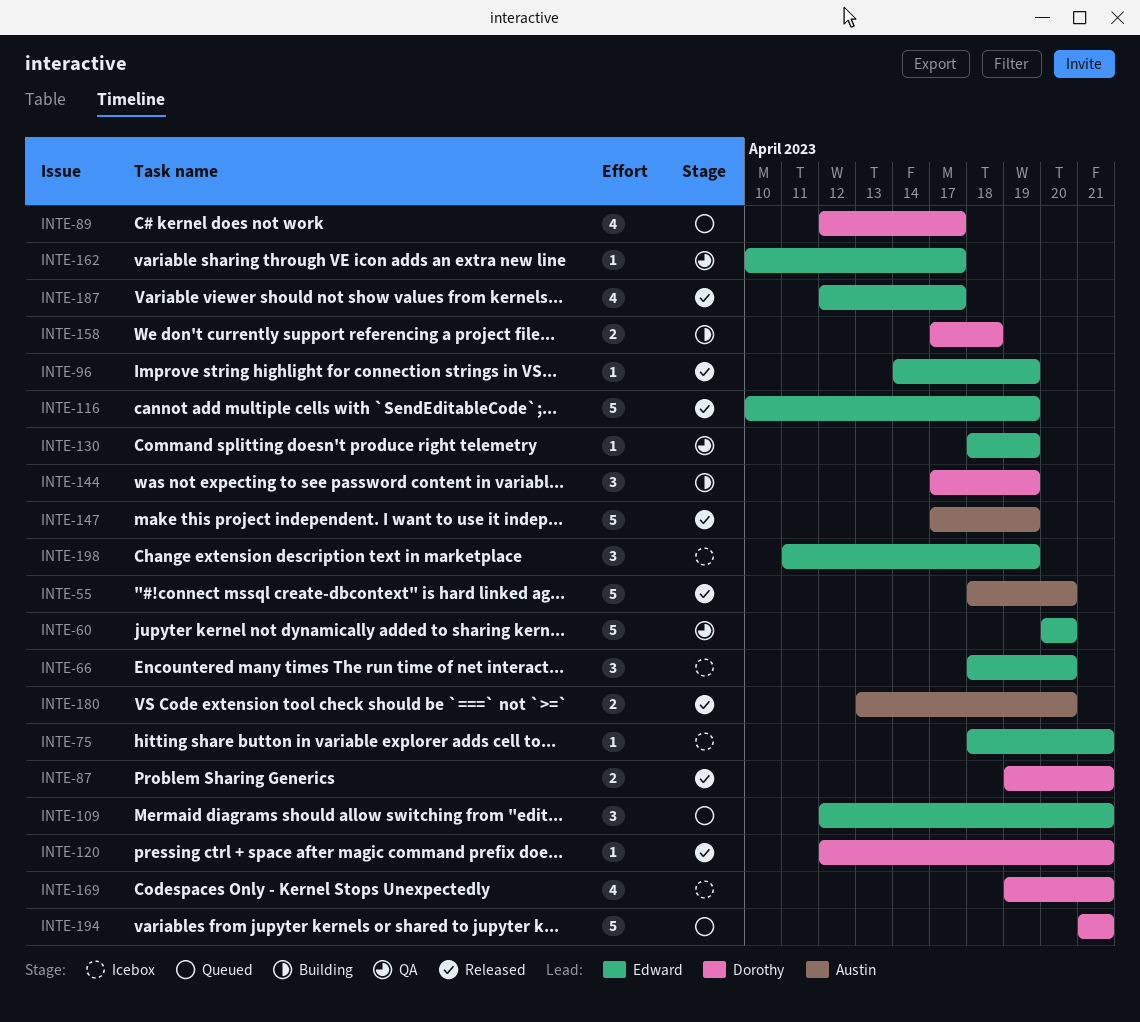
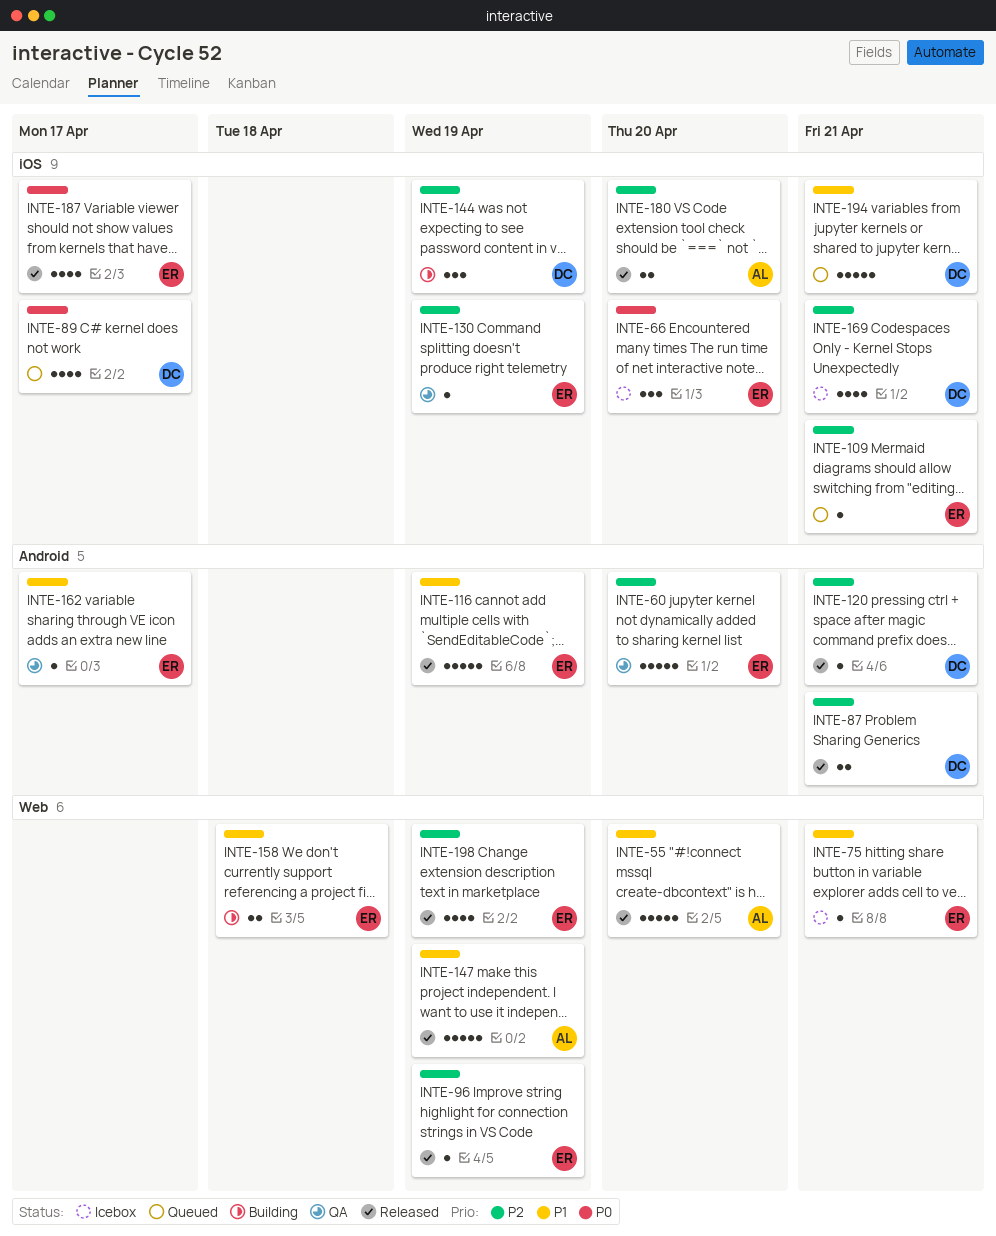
INTE-109, estimate: 3 -> 1
INTE-158, owner: Dorothy -> Edward
INTE-198, status: Icebox -> Released
INTE-198, estimate: 3 -> 4

